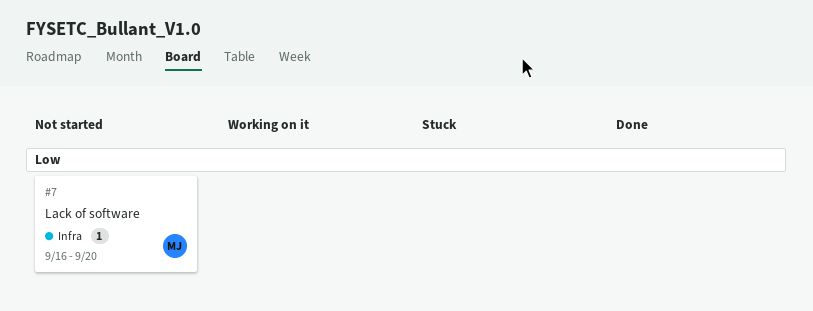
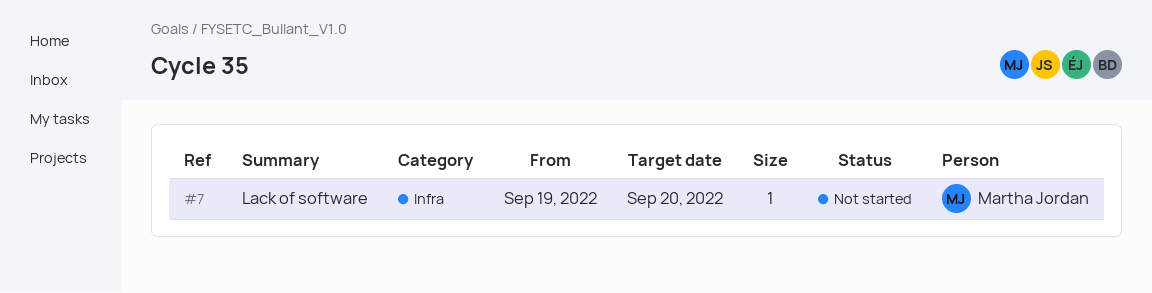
#7, start: Sep 16 -> Sep 19

